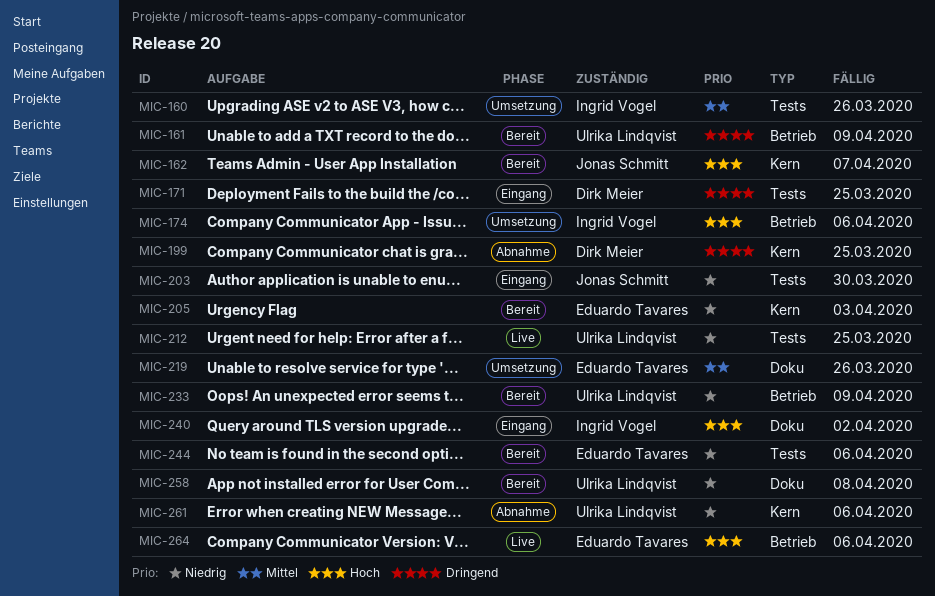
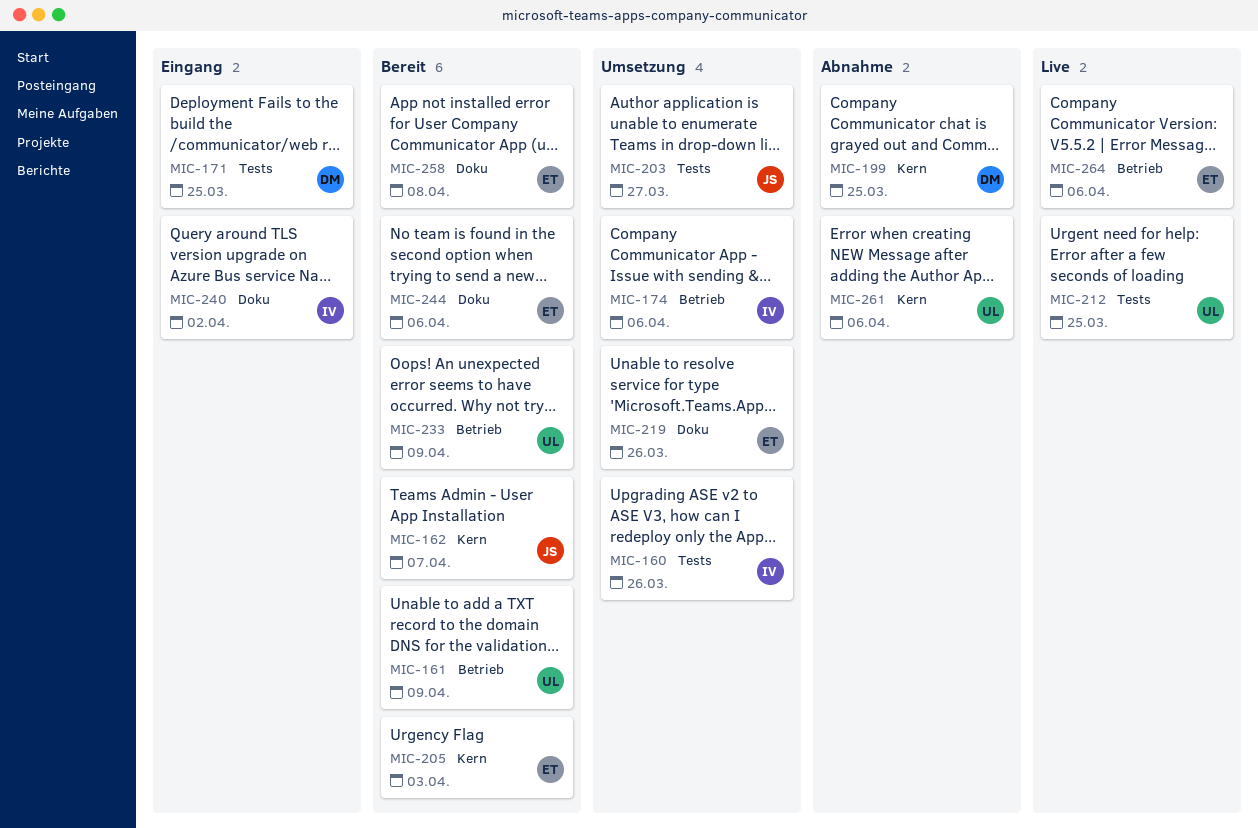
MIC-203, status: Eingang -> Umsetzung
MIC-203, due: Mar 30 -> Mar 27
MIC-244, label: Tests -> Doku
MIC-258, owner: Ulrika Lindqvist -> Eduardo Tavares

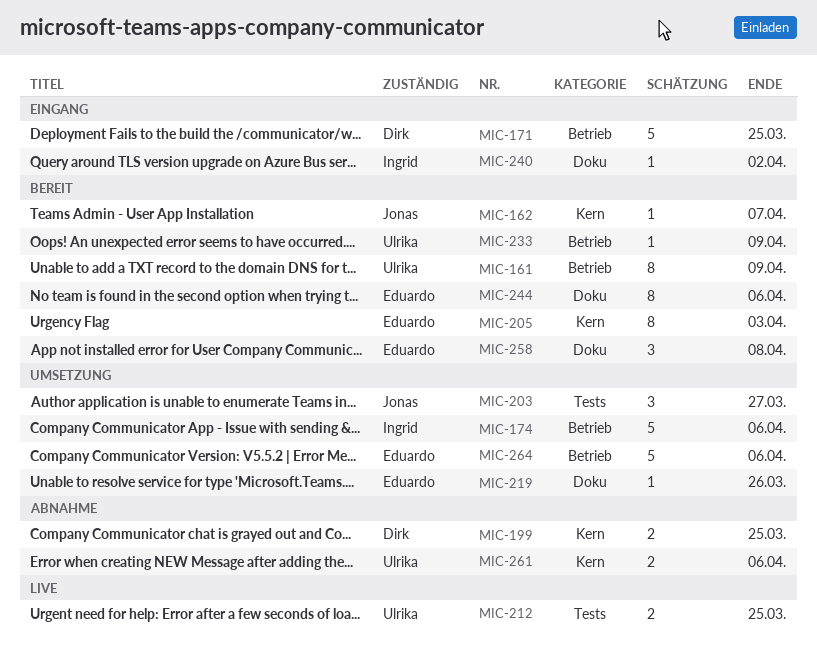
MIC-160: present -> none
MIC-171, label: Tests -> Betrieb
MIC-264, status: Live -> Umsetzung

